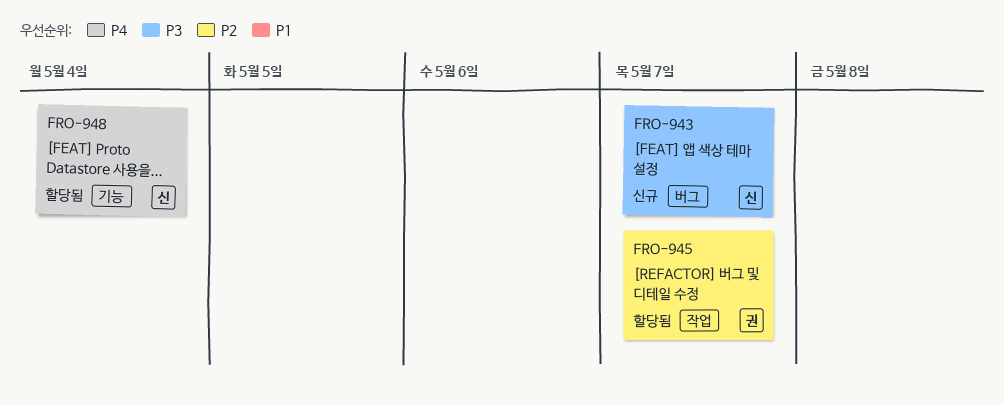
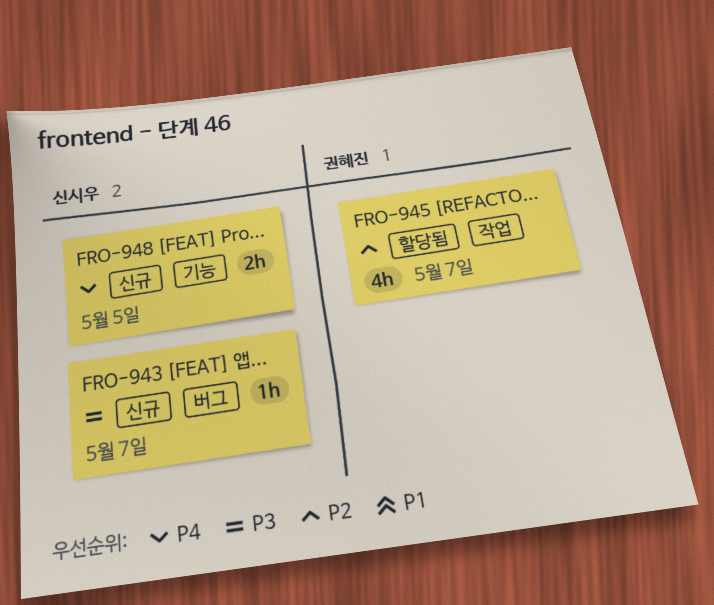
FRO-948, status: 할당됨 -> 신규
FRO-948, due: May 4 -> May 5

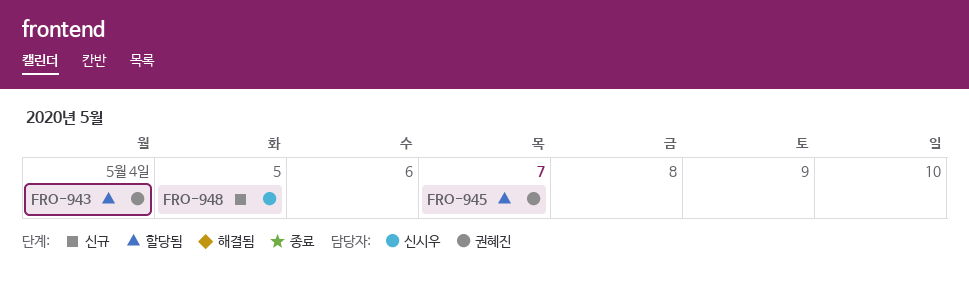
FRO-943, status: 신규 -> 할당됨
FRO-943, owner: 신시우 -> 권혜진
FRO-943, due: May 7 -> May 4

